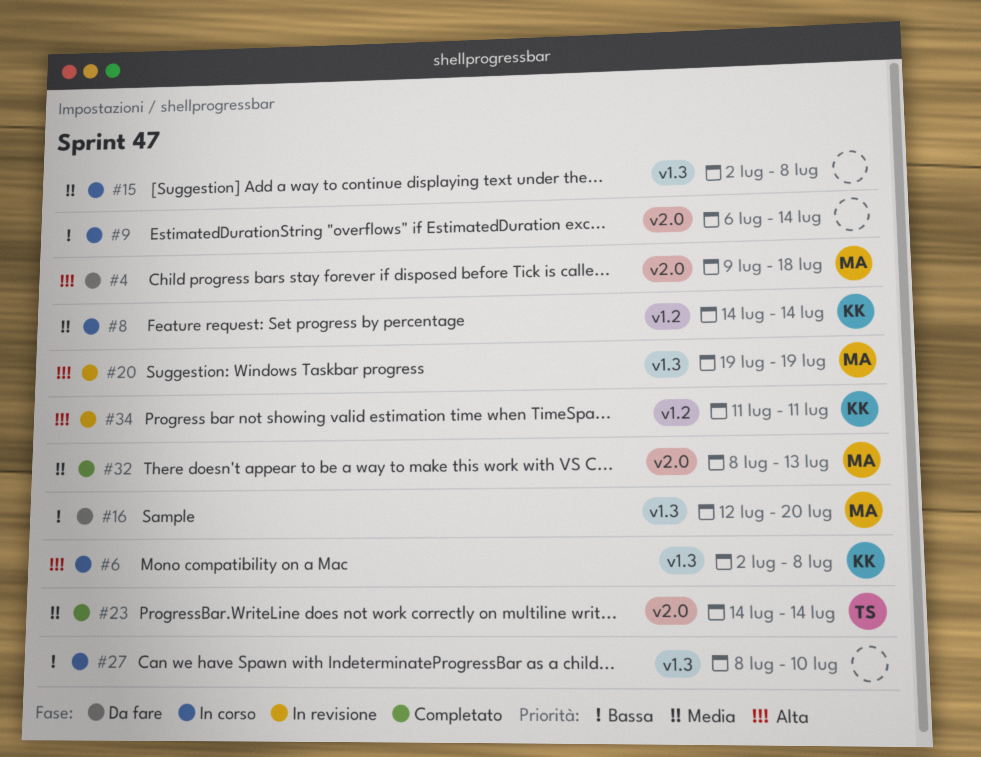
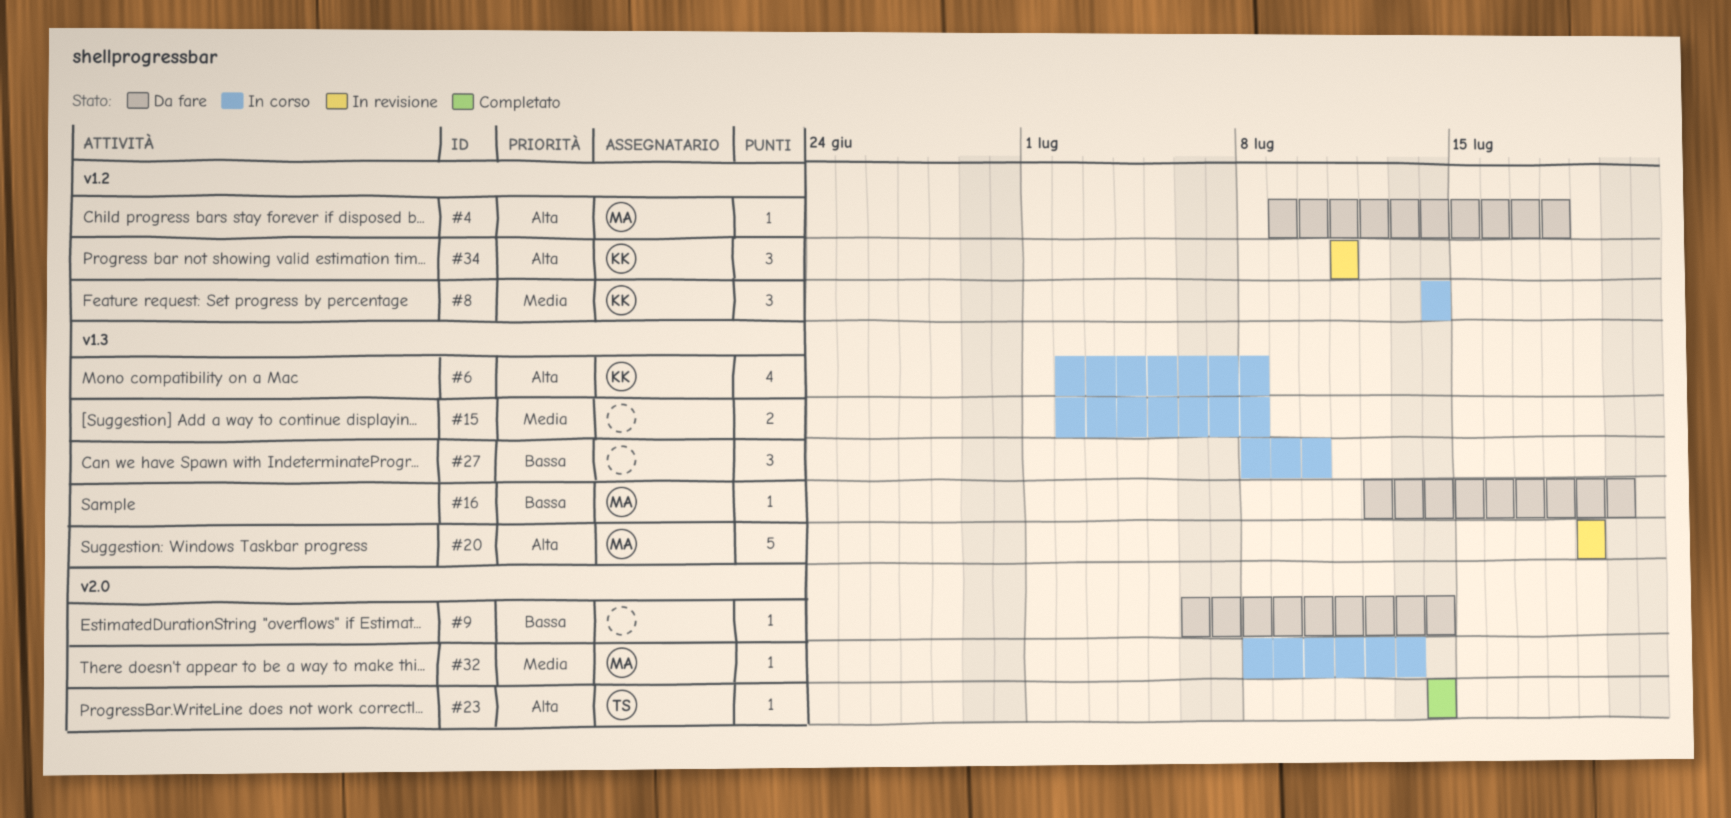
#4, label: v2.0 -> v1.2
#9, status: In corso -> Da fare
#23, priority: Media -> Alta
#32, status: Completato -> In corso

